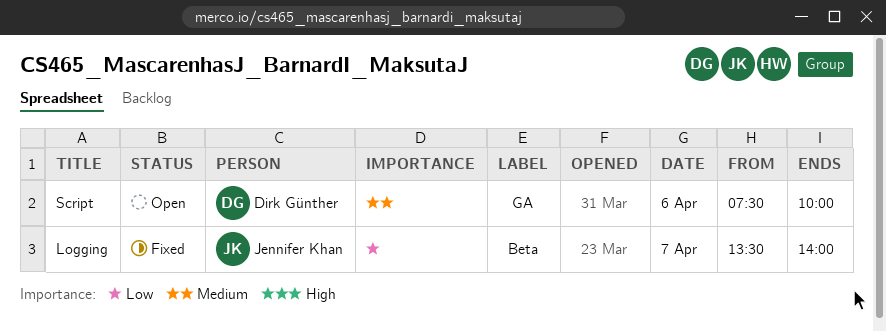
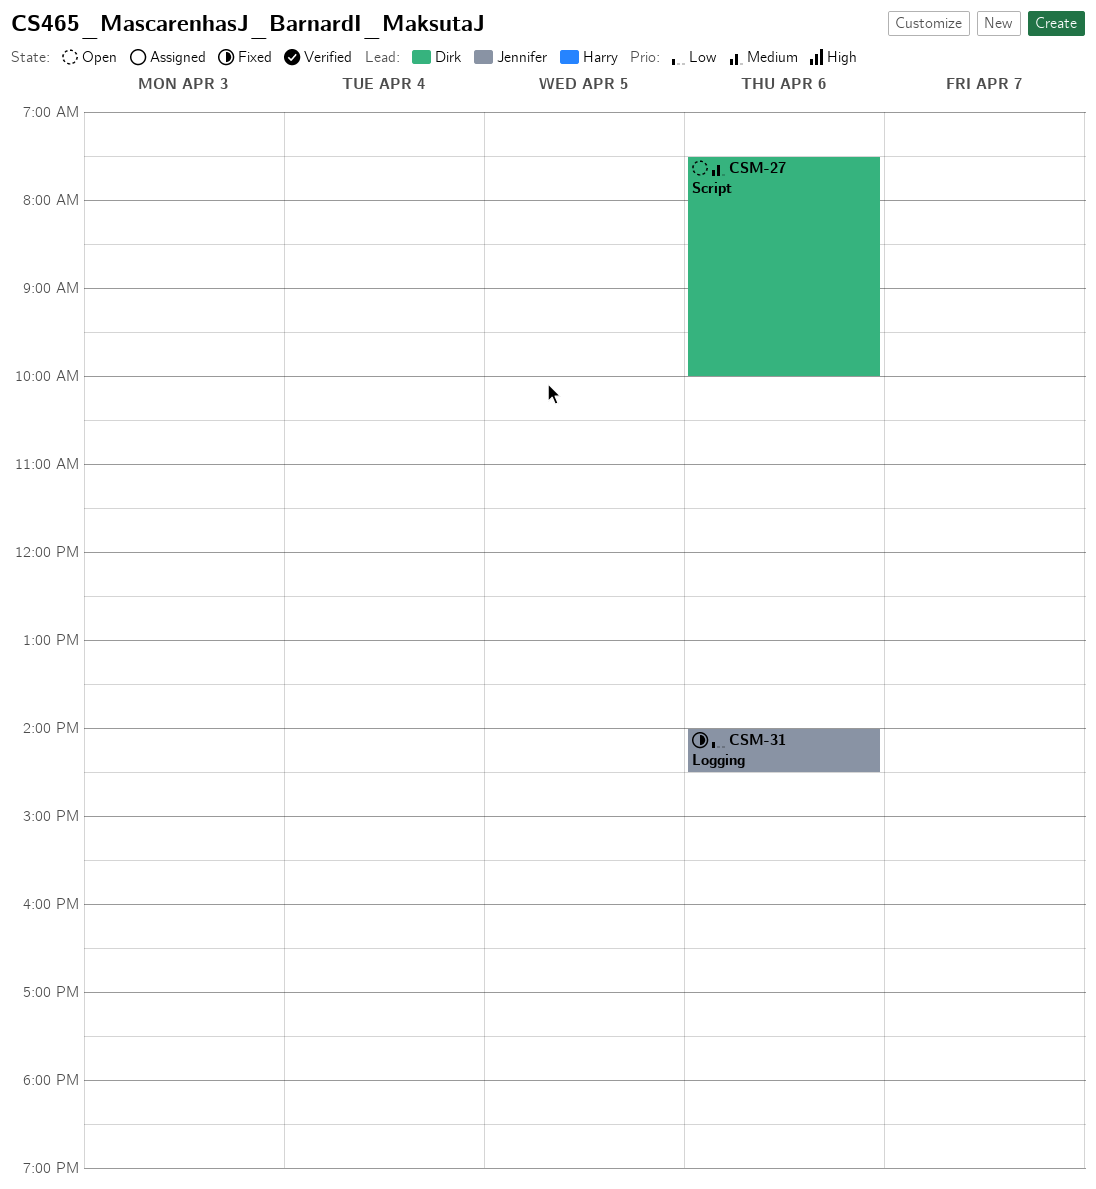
Logging, day: Apr 7 -> Apr 6
Logging, begins: 13:30 -> 14:00
Logging, ends: 14:00 -> 14:30

